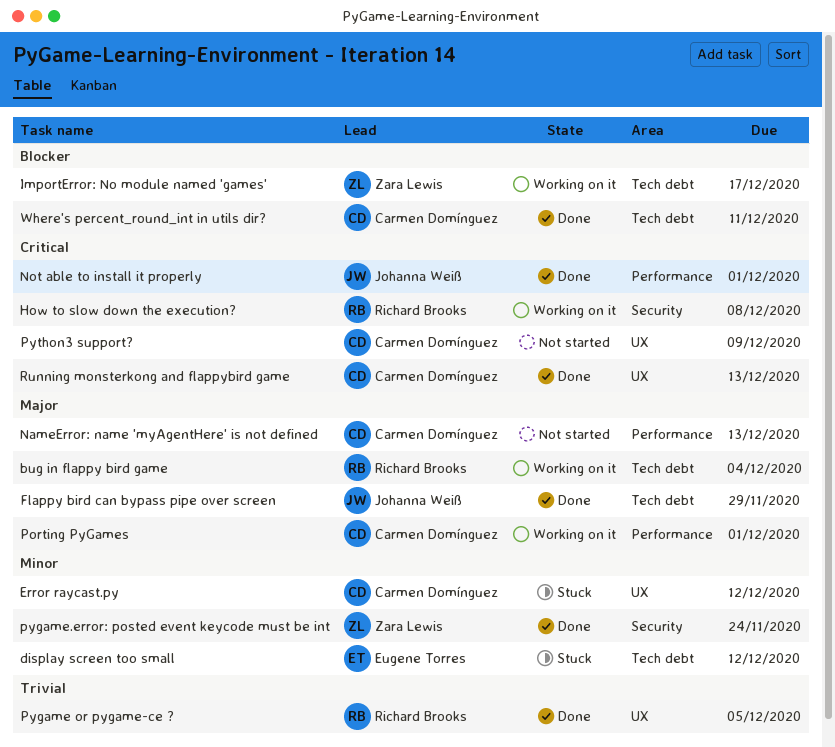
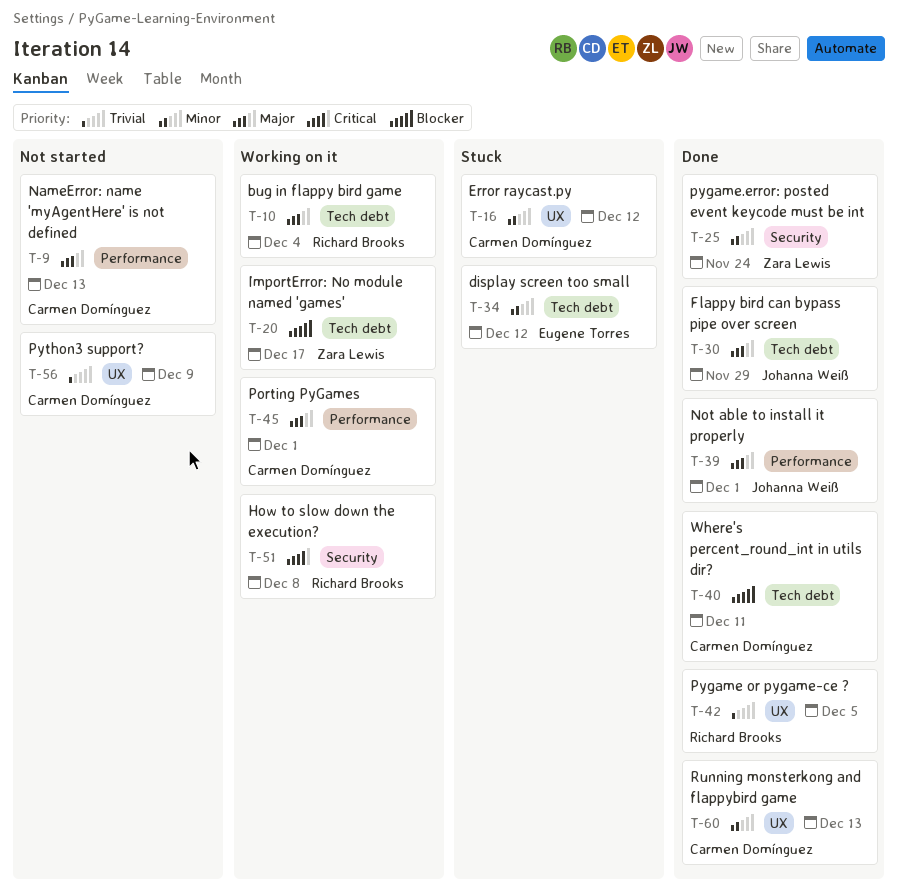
Not able to install it properly, priority: Critical -> Major
Python3 support?, priority: Critical -> Trivial
Running monsterkong and flappybird game, priority: Critical -> Minor

